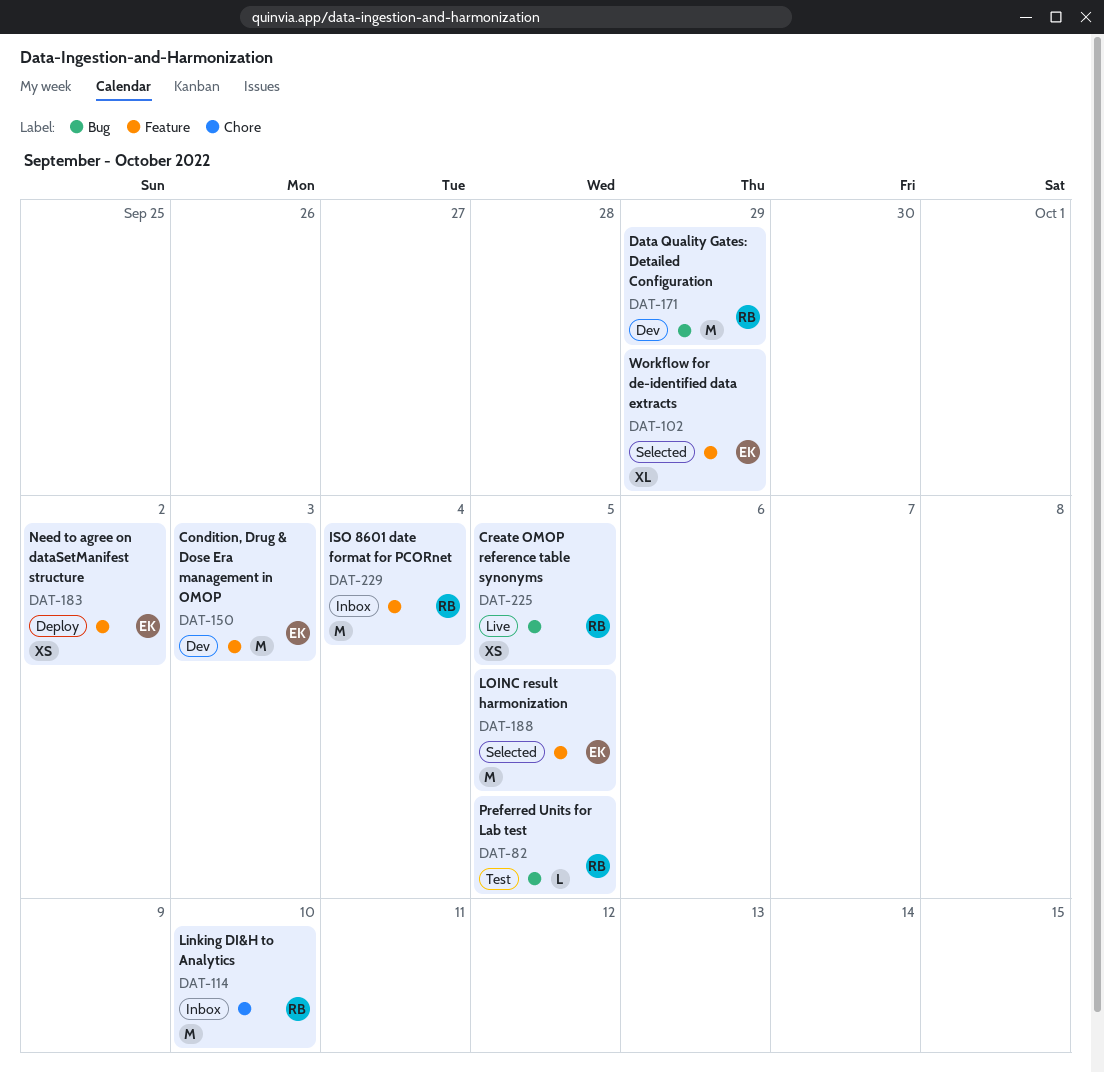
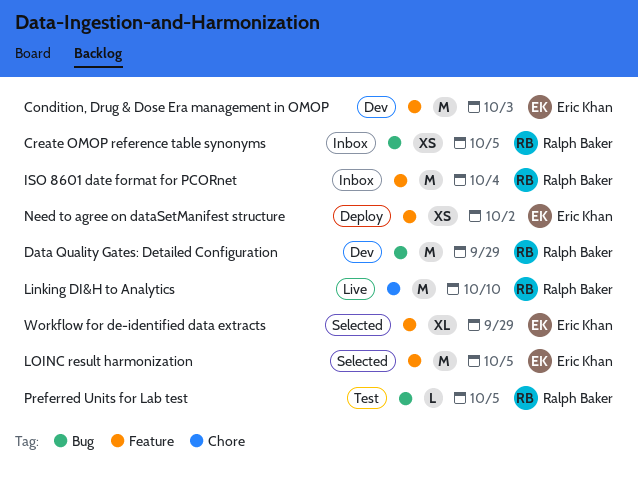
Create OMOP reference table synonyms, status: Live -> Inbox
Linking DI&H to Analytics, status: Inbox -> Live

